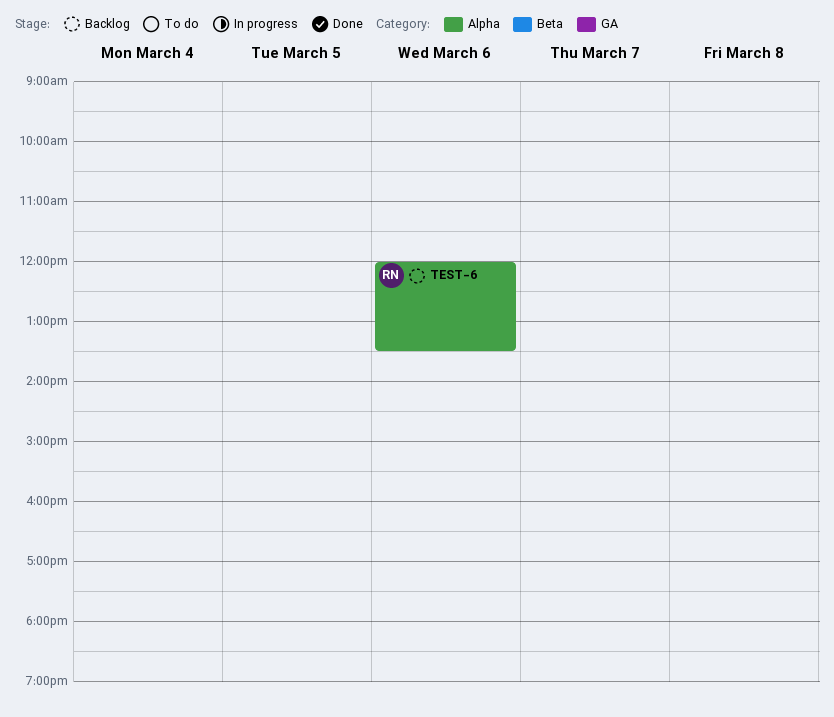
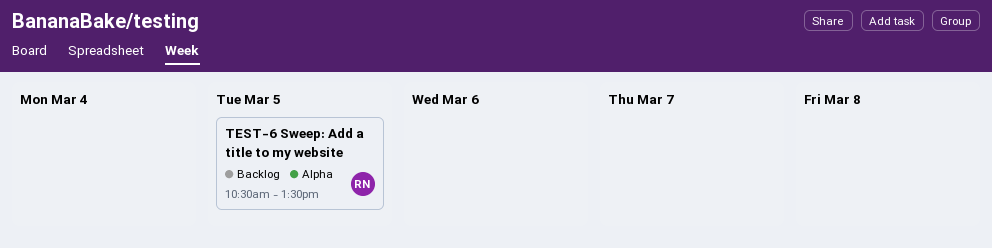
TEST-6, day: Mar 6 -> Mar 5
TEST-6, begins: 12:00 -> 10:30

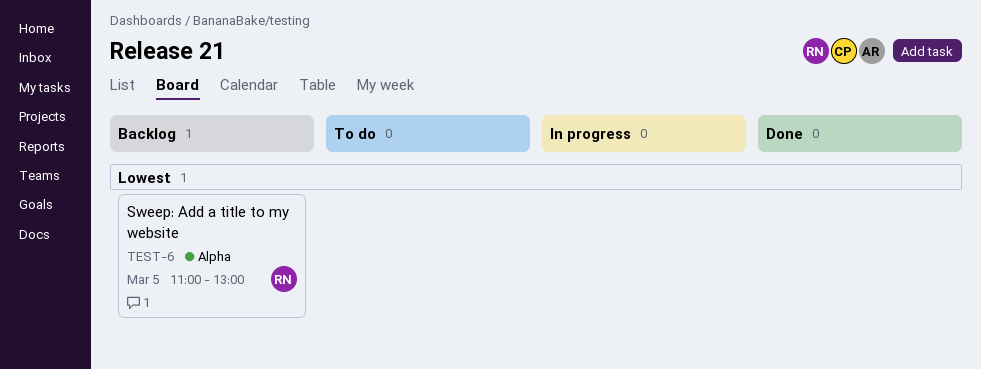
TEST-6, begins: 10:30 -> 11:00
TEST-6, ends: 13:30 -> 13:00

